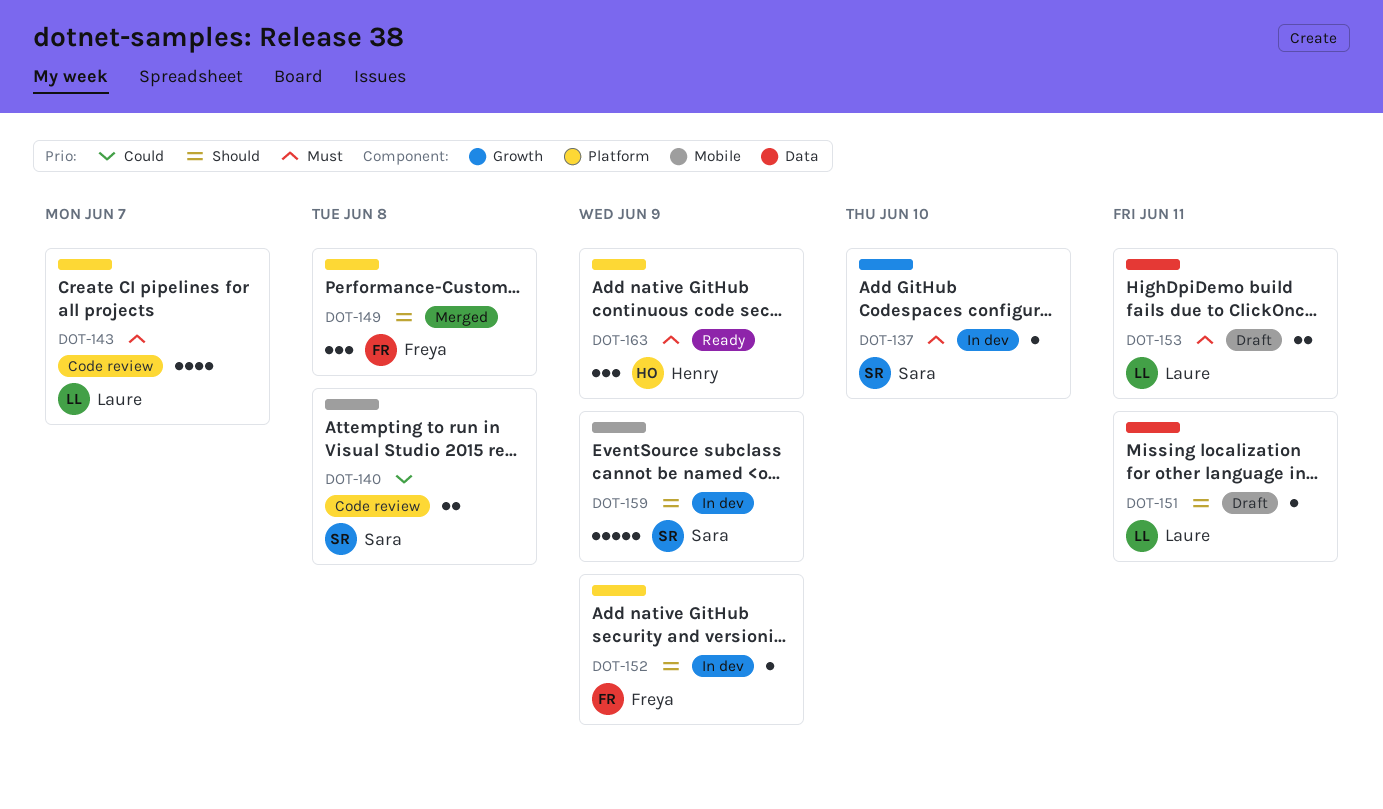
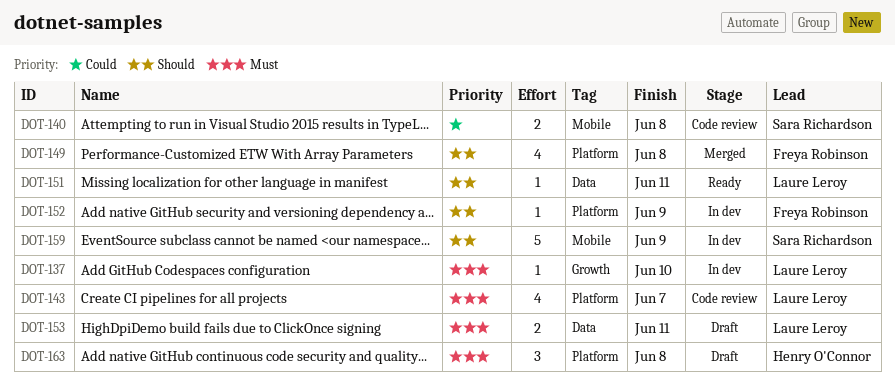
DOT-137, owner: Sara Richardson -> Laure Leroy
DOT-149, estimate: 3 -> 4
DOT-151, status: Draft -> Ready
DOT-163, status: Ready -> Draft
DOT-163, due: Jun 9 -> Jun 8

